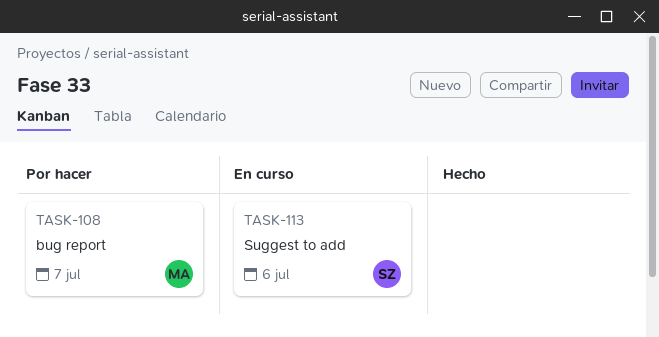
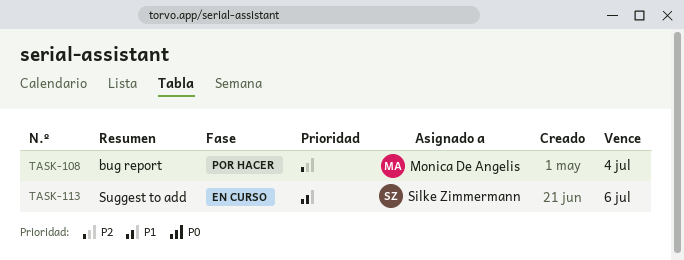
TASK-108, due: Jul 7 -> Jul 4

